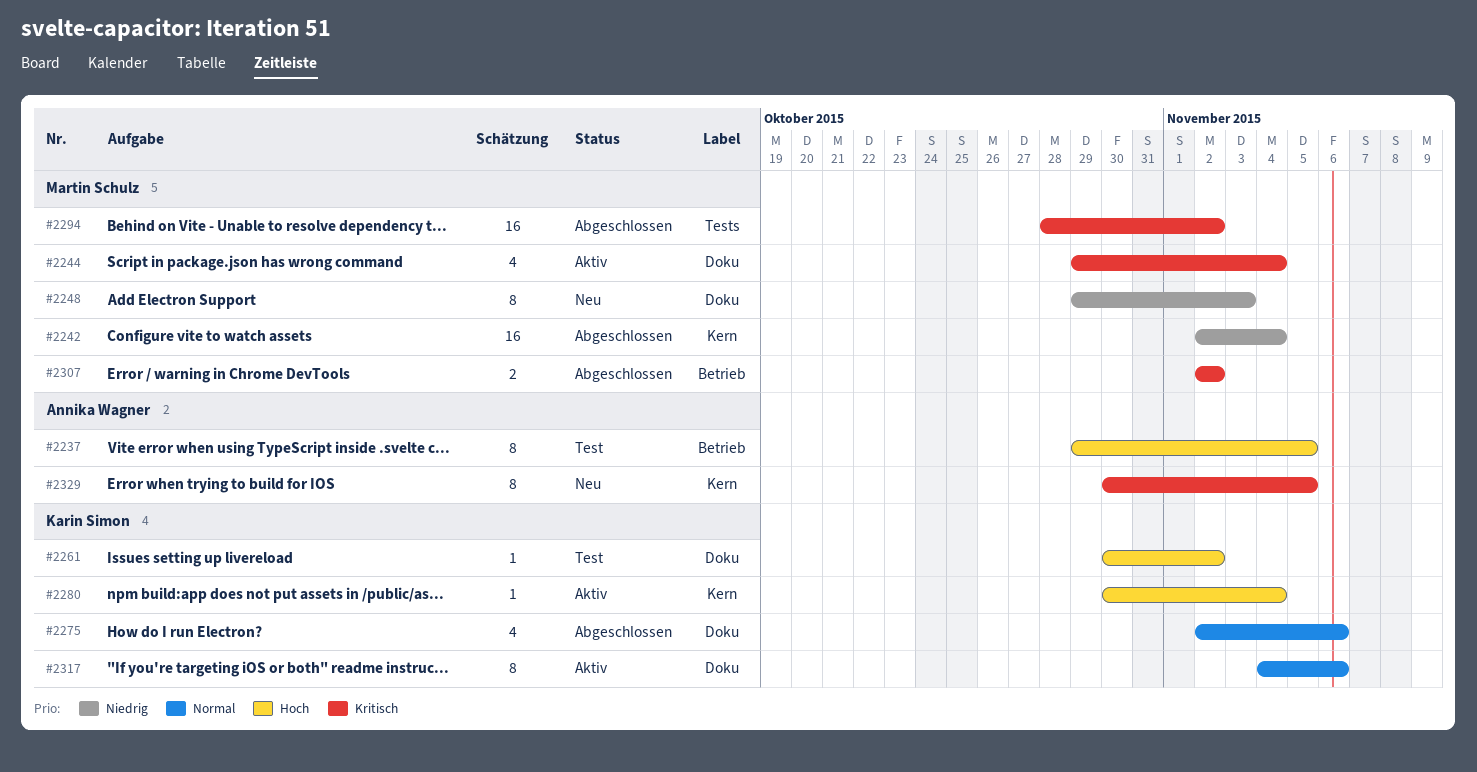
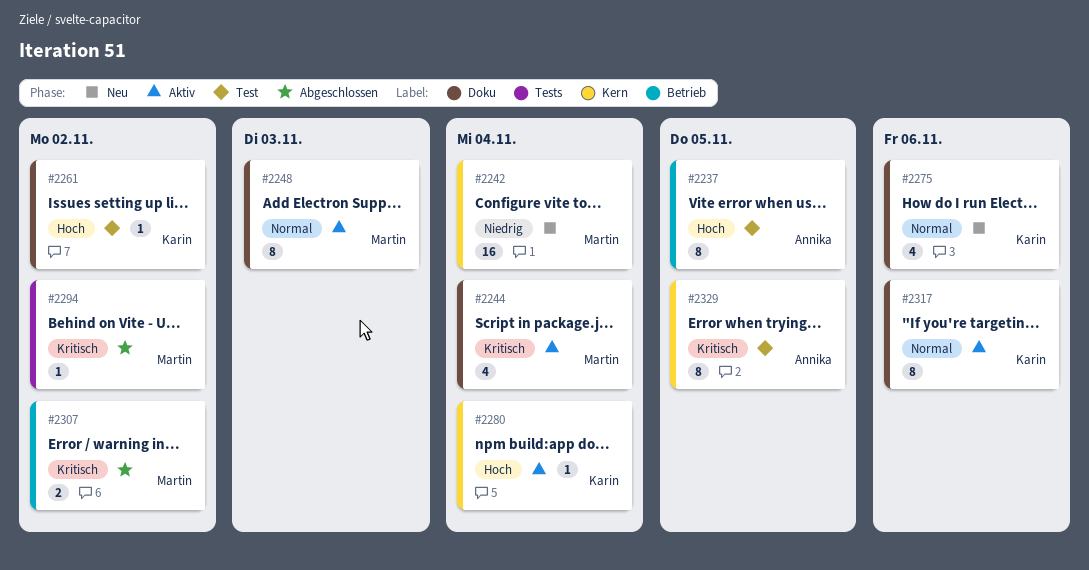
#2242, status: Abgeschlossen -> Neu
#2248, status: Neu -> Aktiv
#2248, priority: Niedrig -> Normal
#2275, status: Abgeschlossen -> Neu
#2294, estimate: 16 -> 1
#2329, status: Neu -> Test

